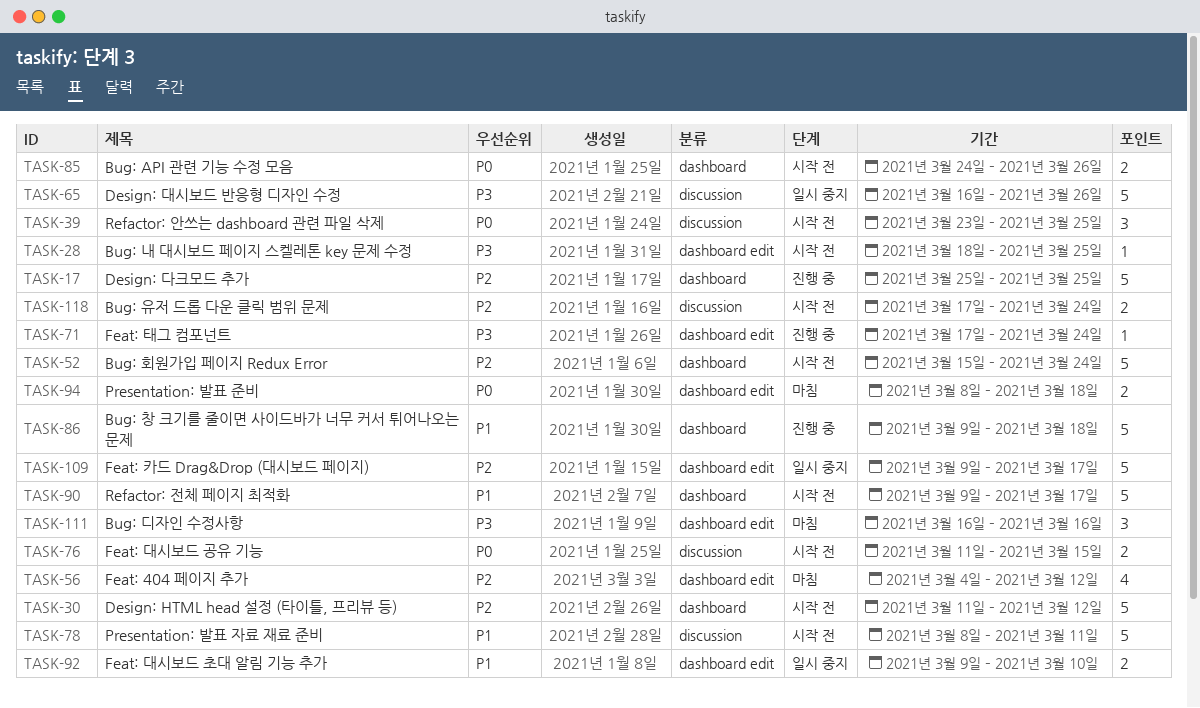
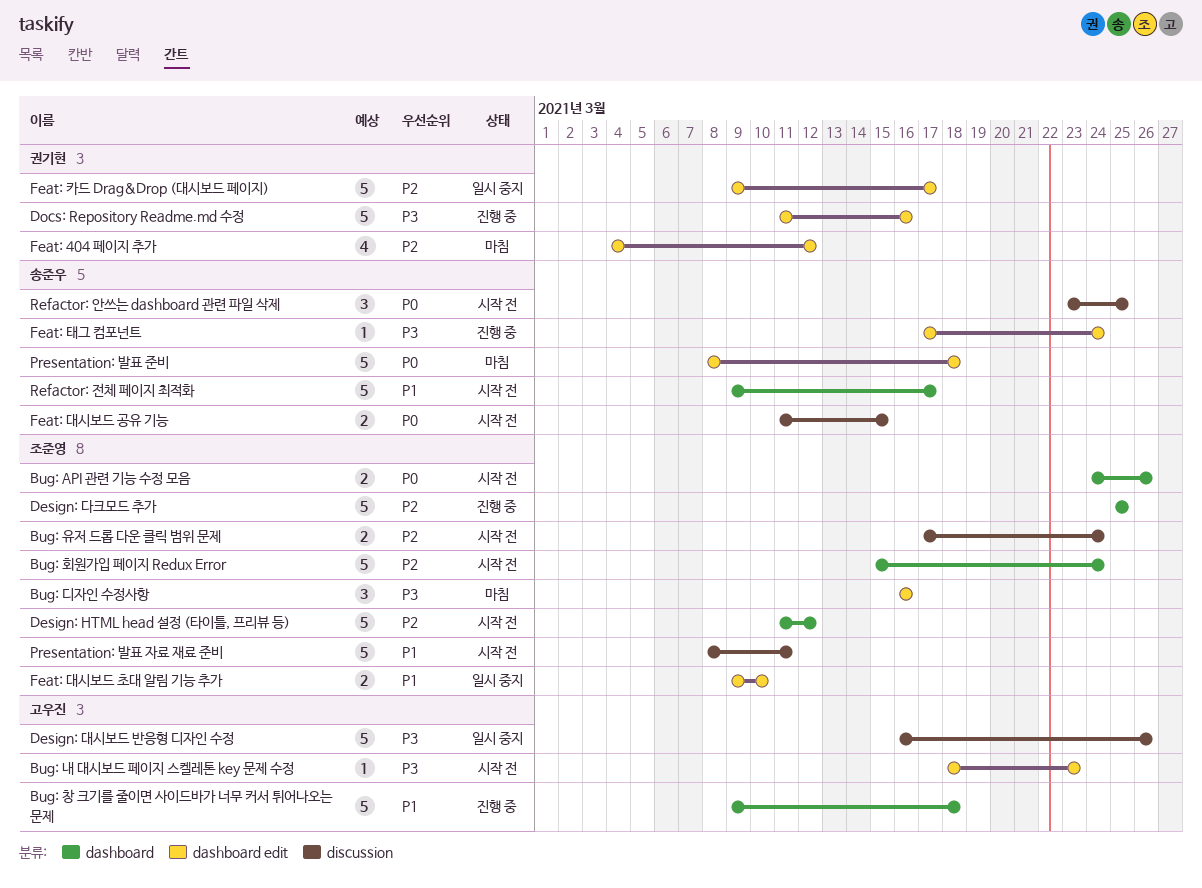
Bug: 내 대시보드 페이지 스켈레톤 key 문제 수정, due: Mar 25 -> Mar 23
Docs: Repository Readme.md 수정: none -> present
Presentation: 발표 준비, estimate: 2 -> 5

